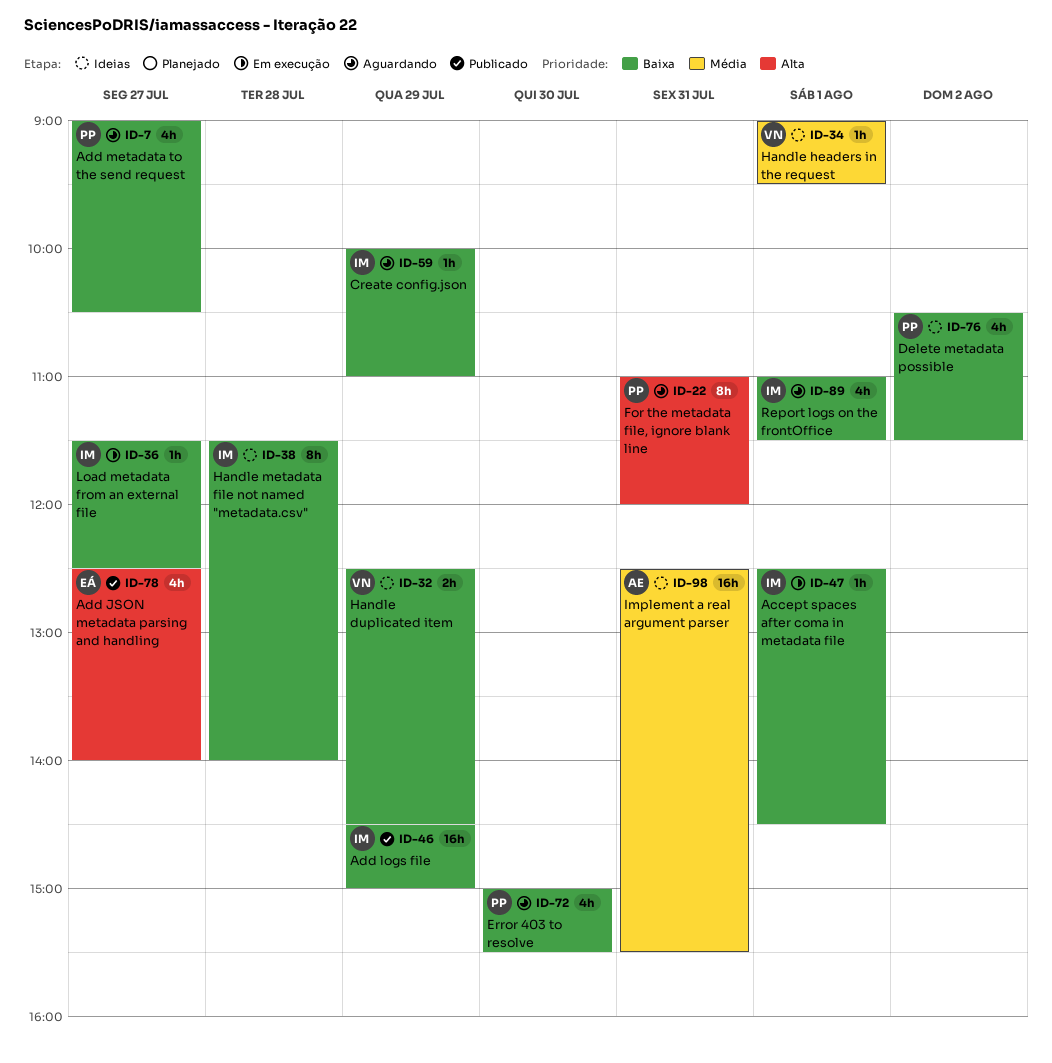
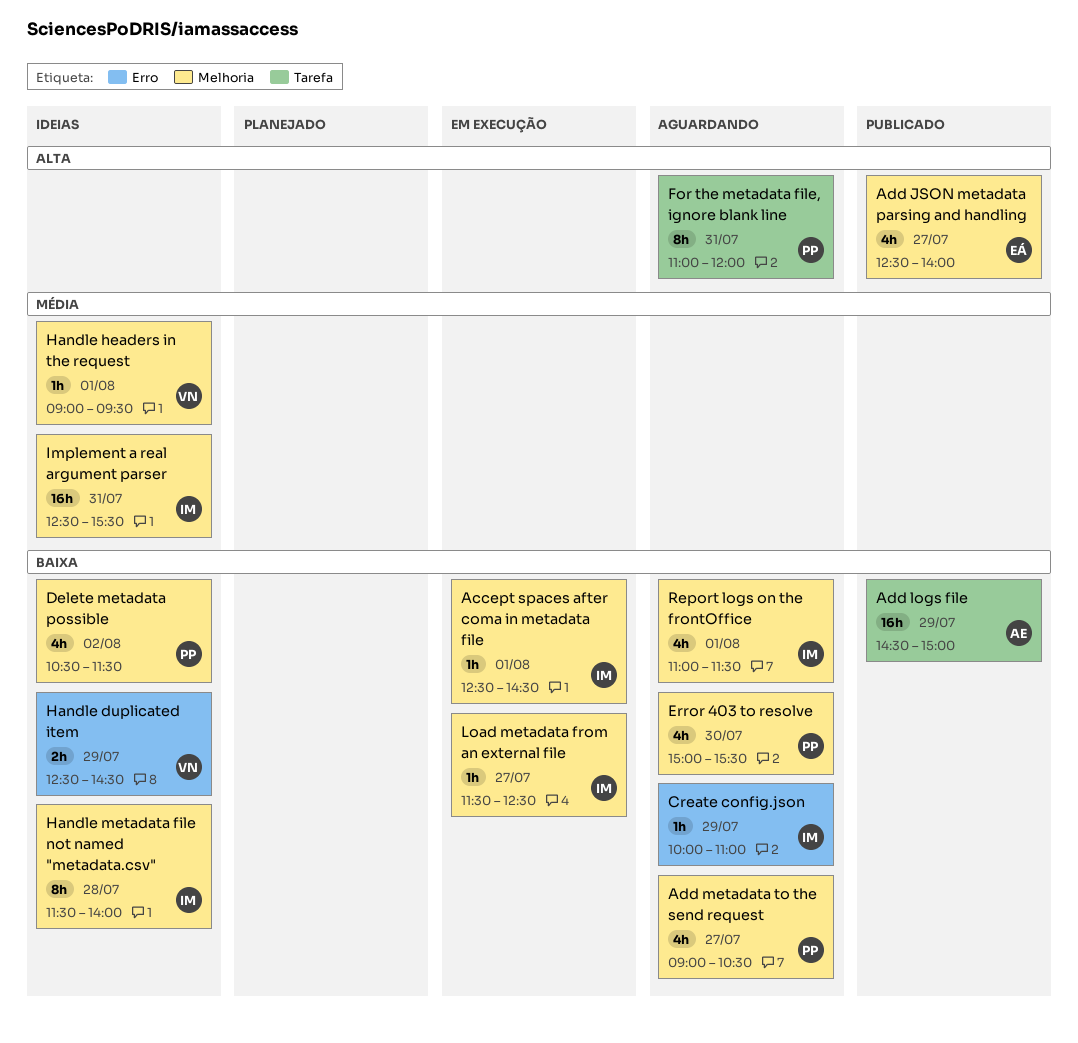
Add logs file, owner: IM -> AE
Implement a real argument parser, owner: AE -> IM

